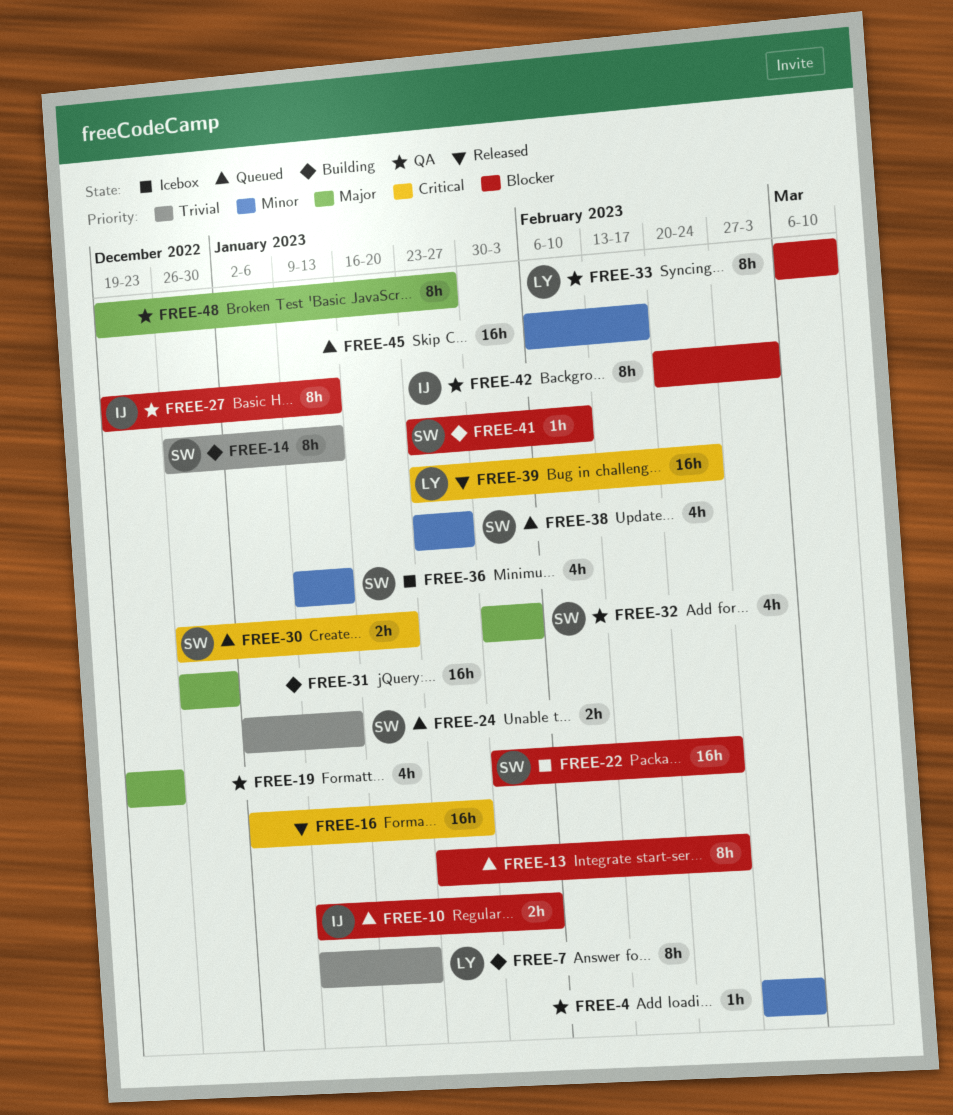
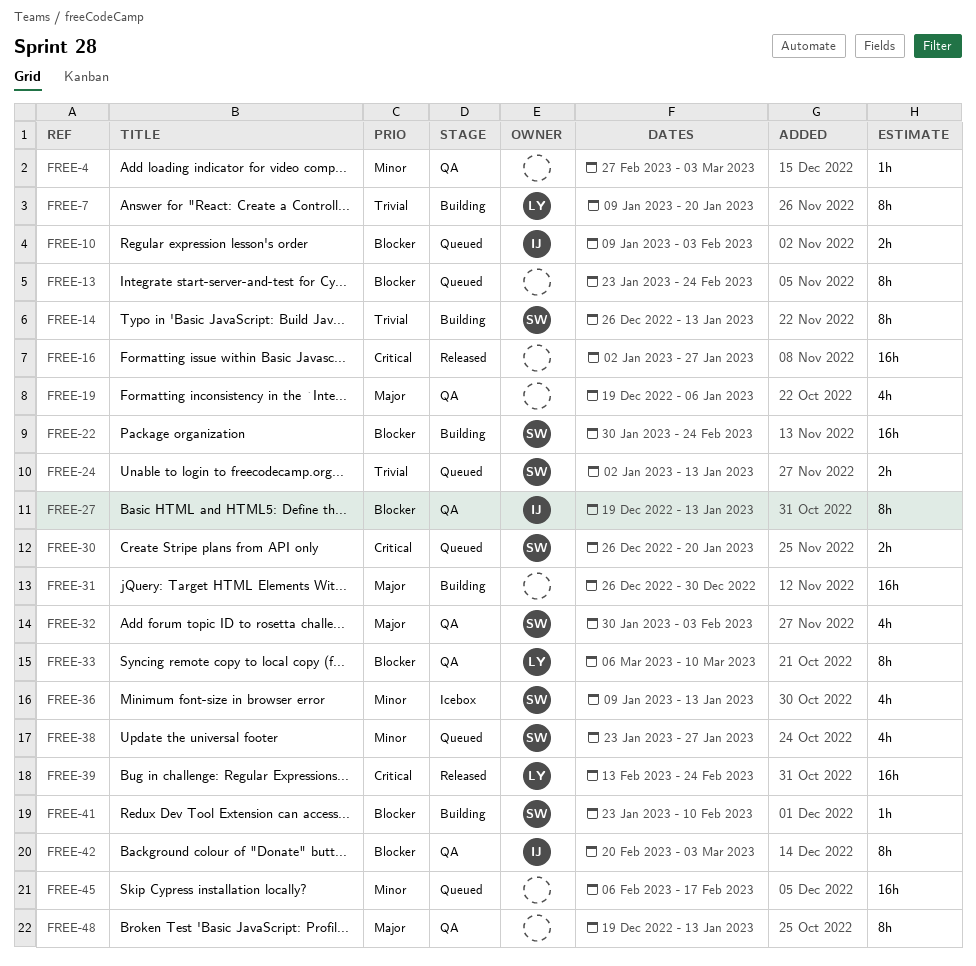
FREE-19, due: Dec 23 -> Jan 6
FREE-22, status: Icebox -> Building
FREE-39, start: Jan 23 -> Feb 13
FREE-48, due: Jan 27 -> Jan 13

